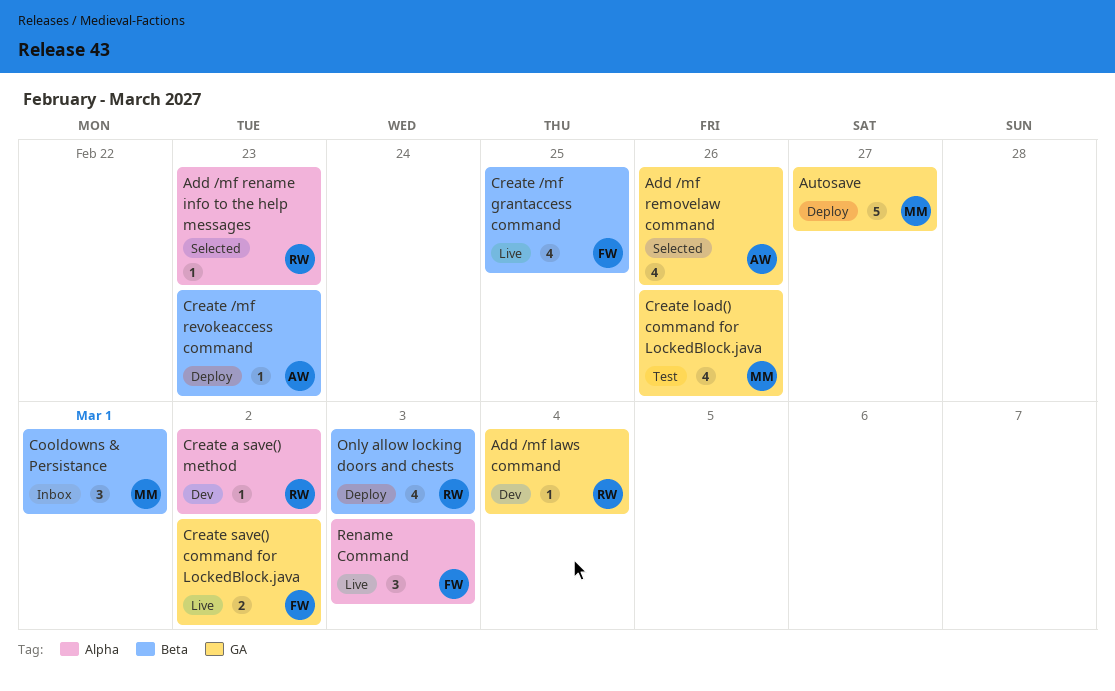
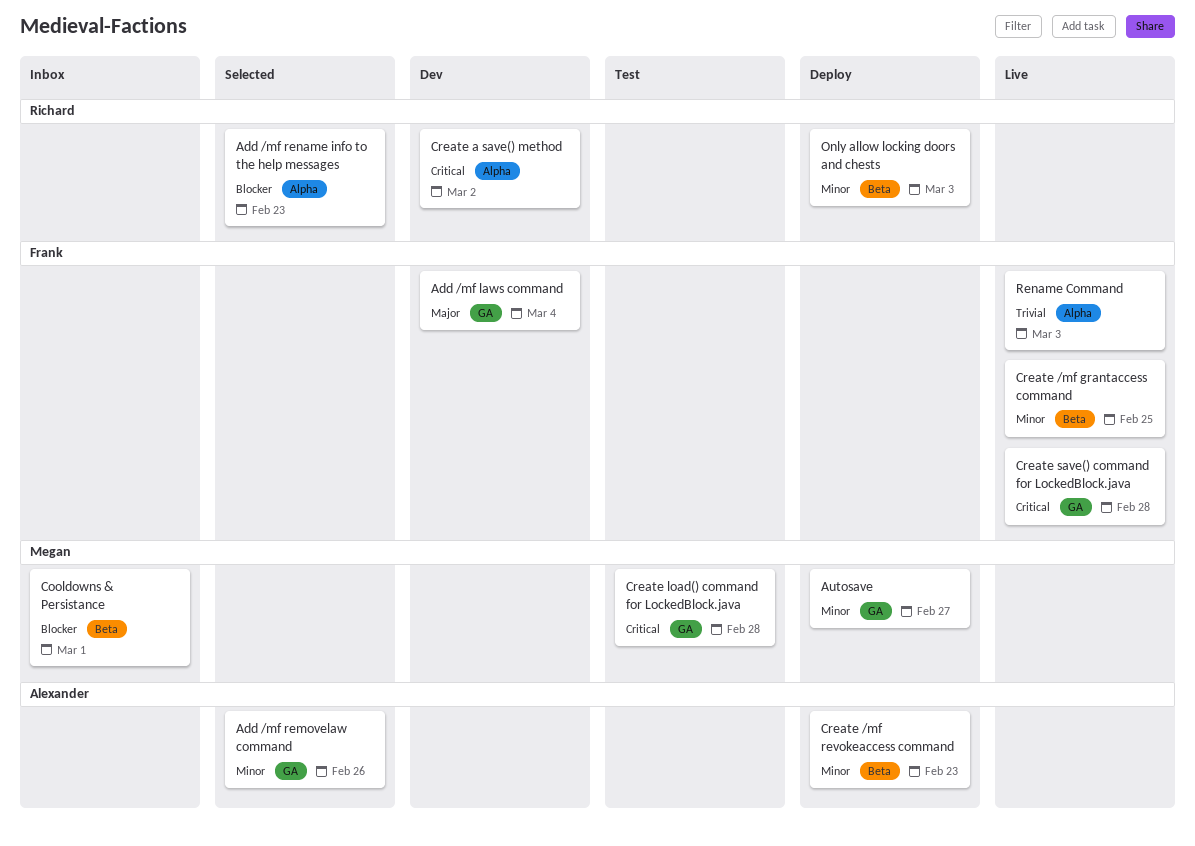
Add /mf laws command, owner: Richard -> Frank
Create load() command for LockedBlock.java, due: Feb 26 -> Feb 28
Create save() command for LockedBlock.java, due: Mar 2 -> Feb 28

